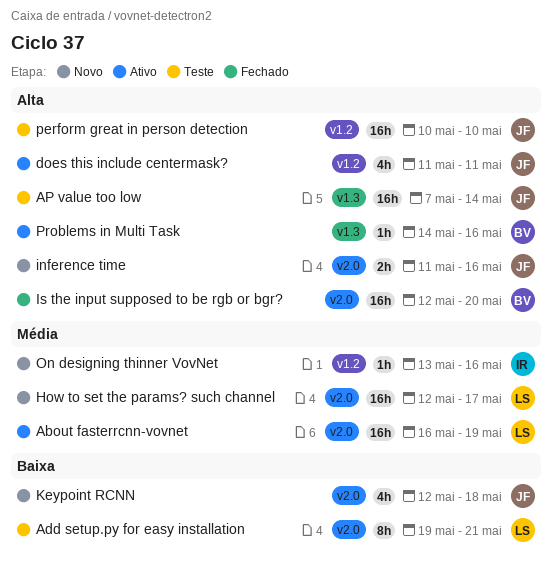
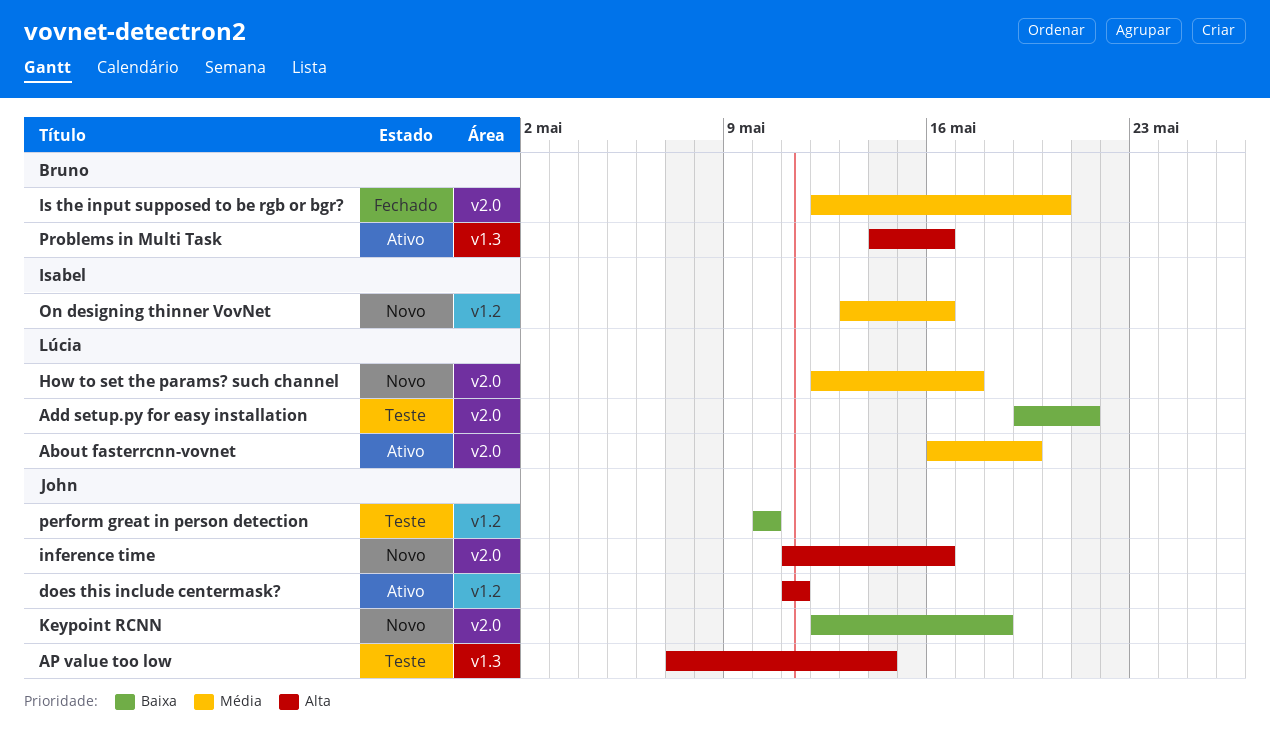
Is the input supposed to be rgb or bgr?, priority: Alta -> Média
perform great in person detection, priority: Alta -> Baixa

